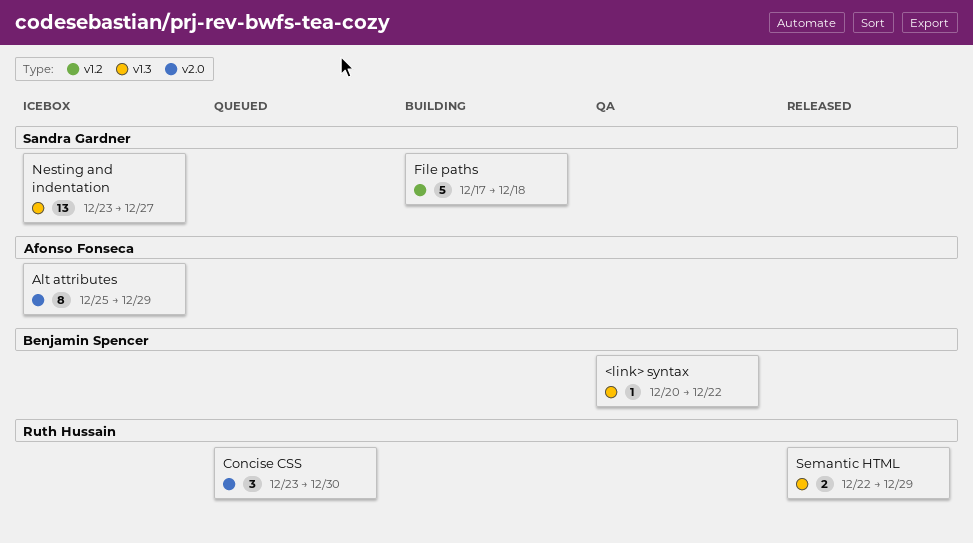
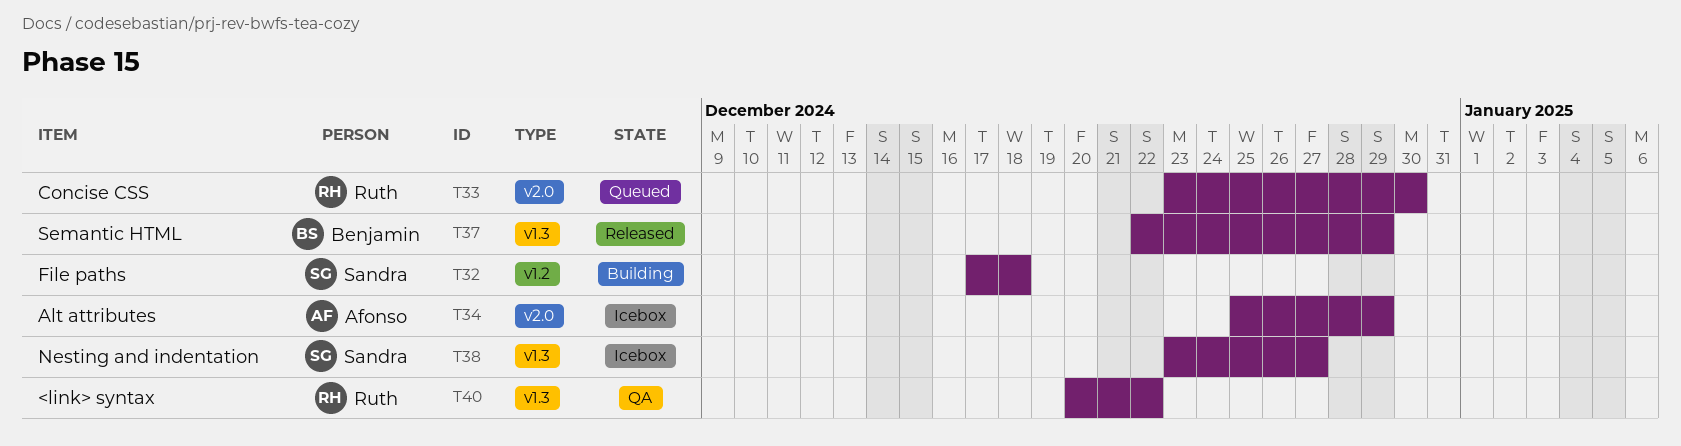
<link> syntax, owner: Benjamin Spencer -> Ruth Hussain
Semantic HTML, owner: Ruth Hussain -> Benjamin Spencer

